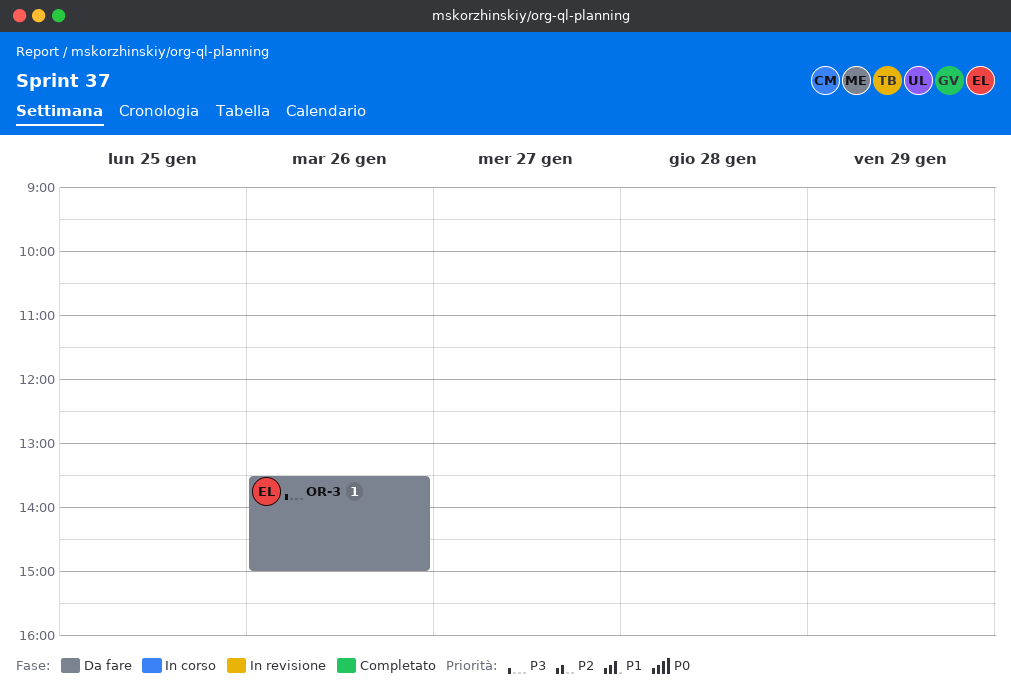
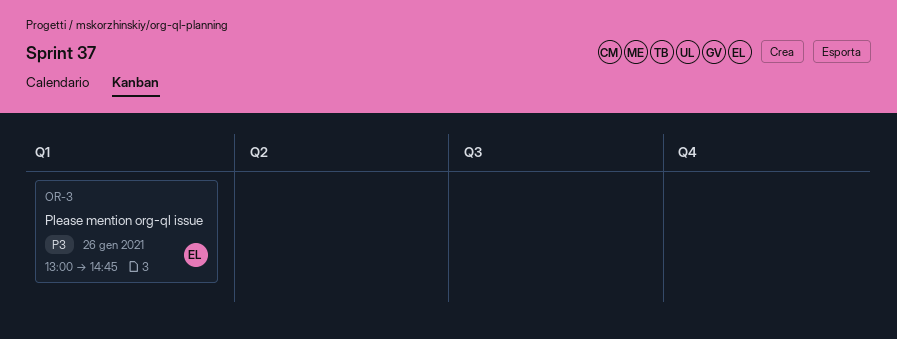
OR-3, begins: 13:30 -> 13:00
OR-3, ends: 15:00 -> 14:45

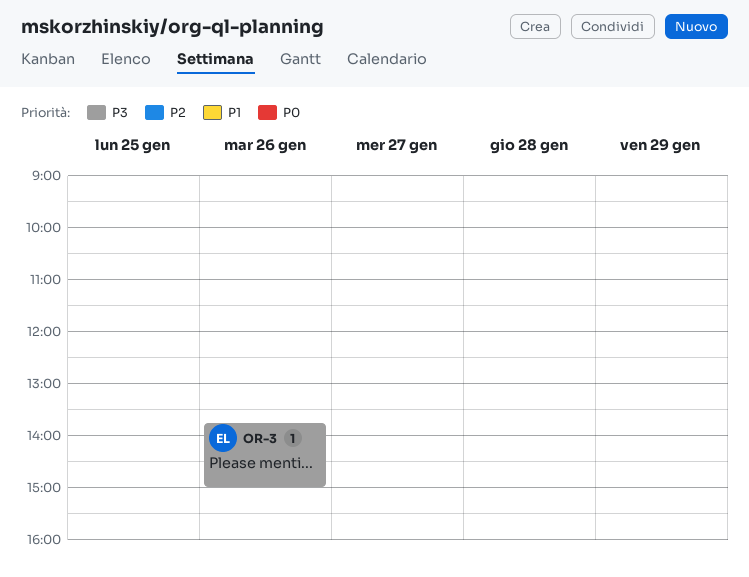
OR-3, begins: 13:00 -> 13:45
OR-3, ends: 14:45 -> 15:00

